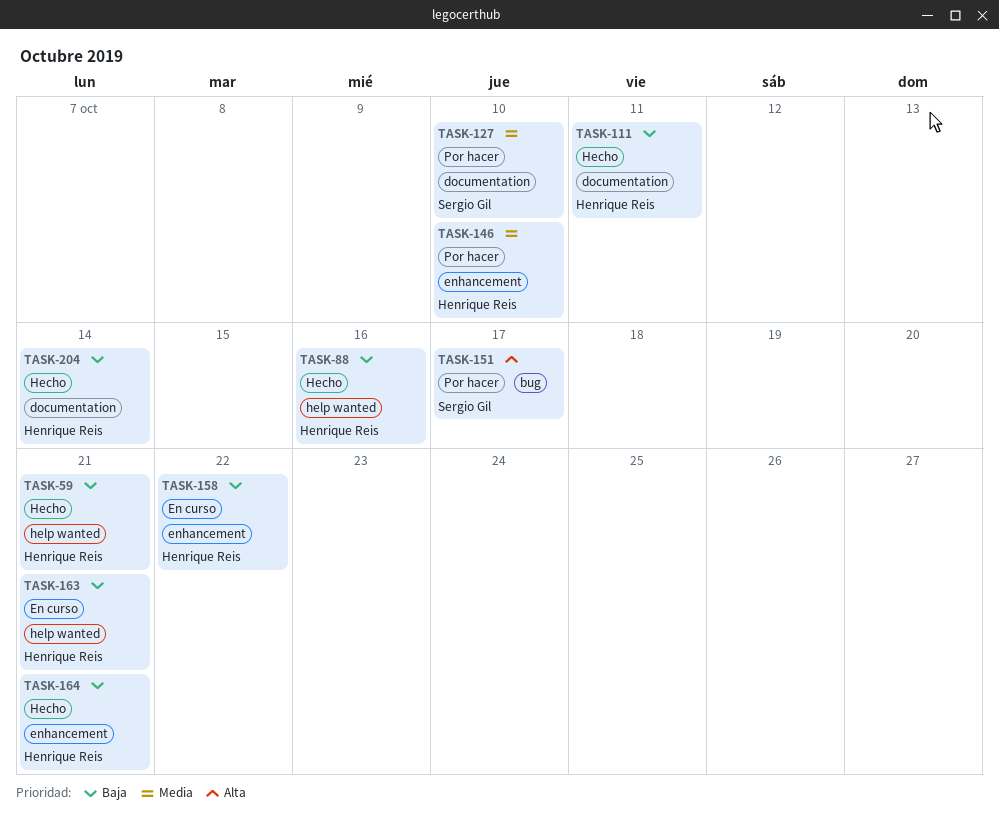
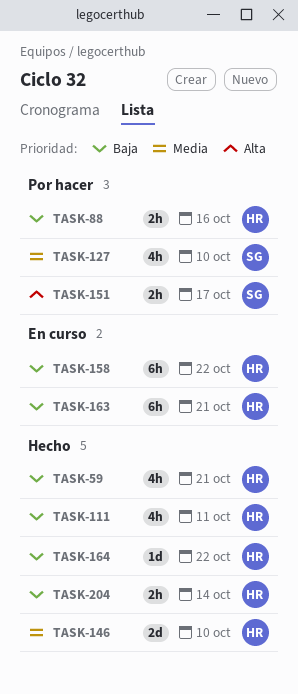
TASK-88, status: Hecho -> Por hacer
TASK-146, status: Por hacer -> Hecho
TASK-164, due: Oct 21 -> Oct 22

